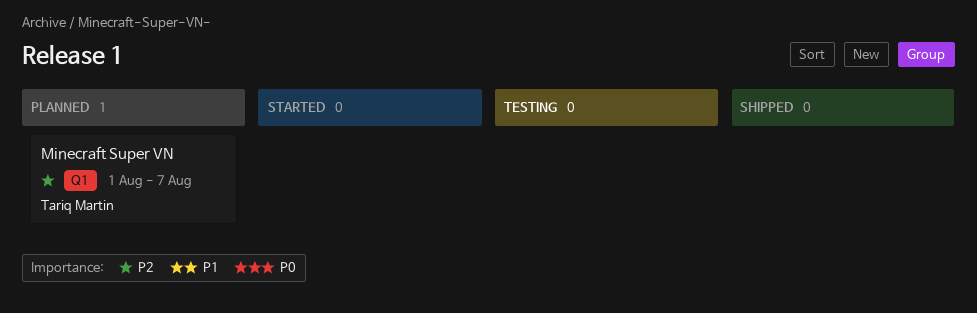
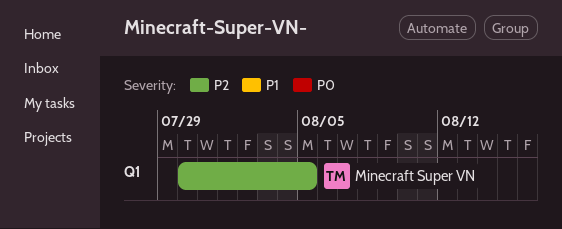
Minecraft Super VN, start: Aug 1 -> Jul 30
Minecraft Super VN, due: Aug 7 -> Aug 5

